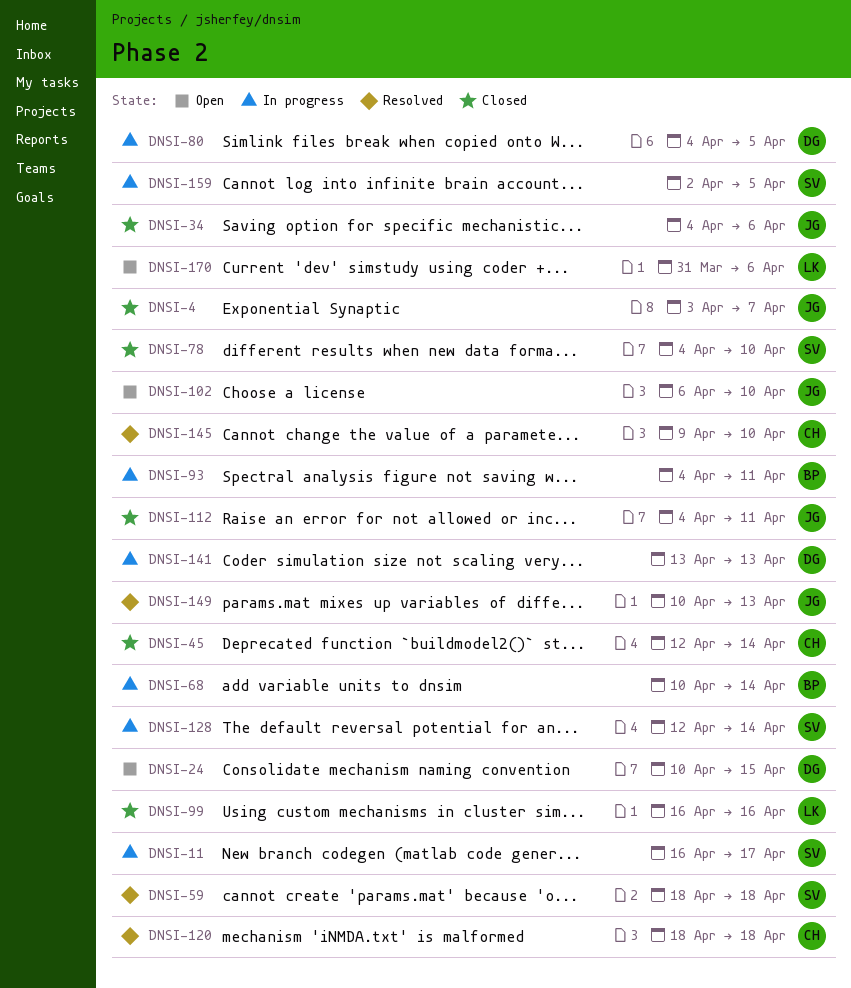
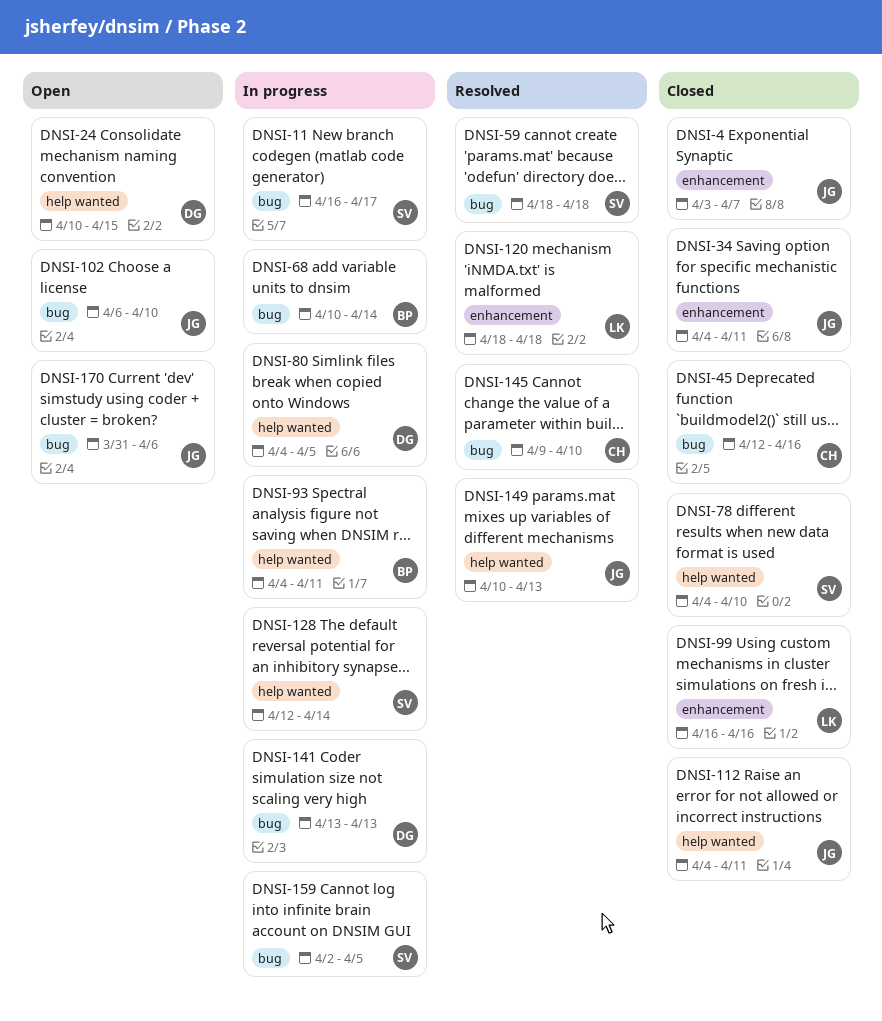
DNSI-34, due: Apr 6 -> Apr 11
DNSI-45, due: Apr 14 -> Apr 16
DNSI-120, owner: CH -> LK
DNSI-170, owner: LK -> JG

